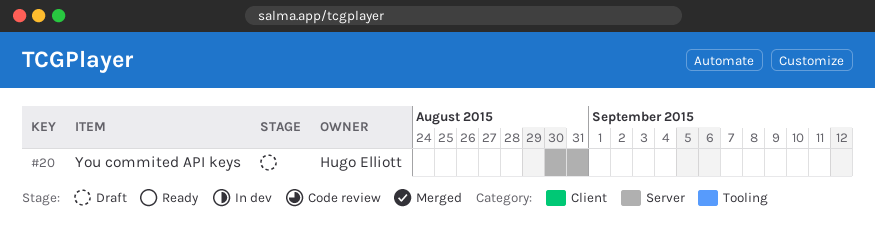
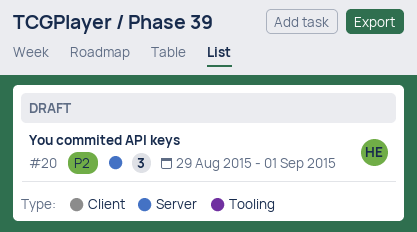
#20, start: Aug 30 -> Aug 29
#20, due: Aug 31 -> Sep 1

